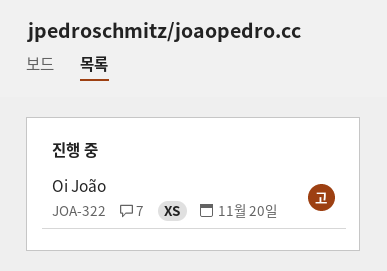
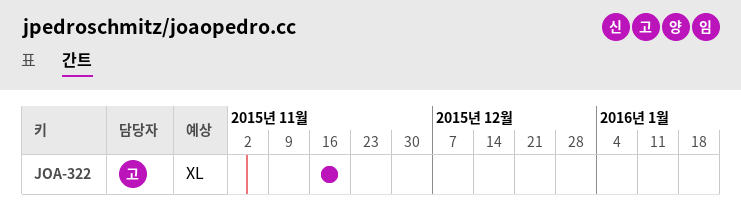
JOA-322, estimate: XS -> XL

